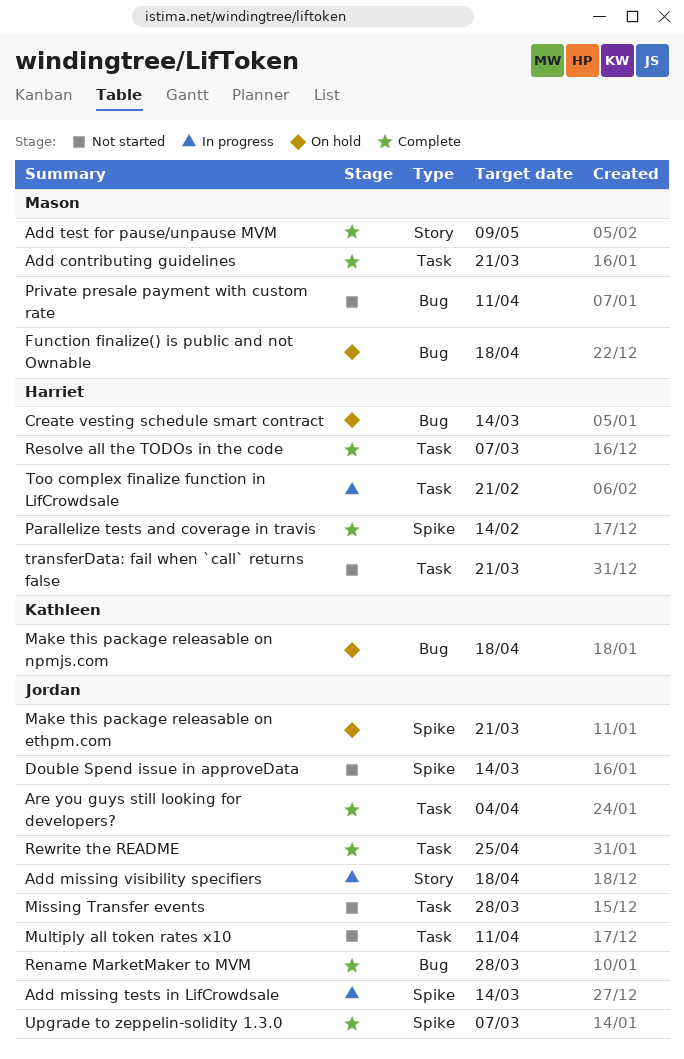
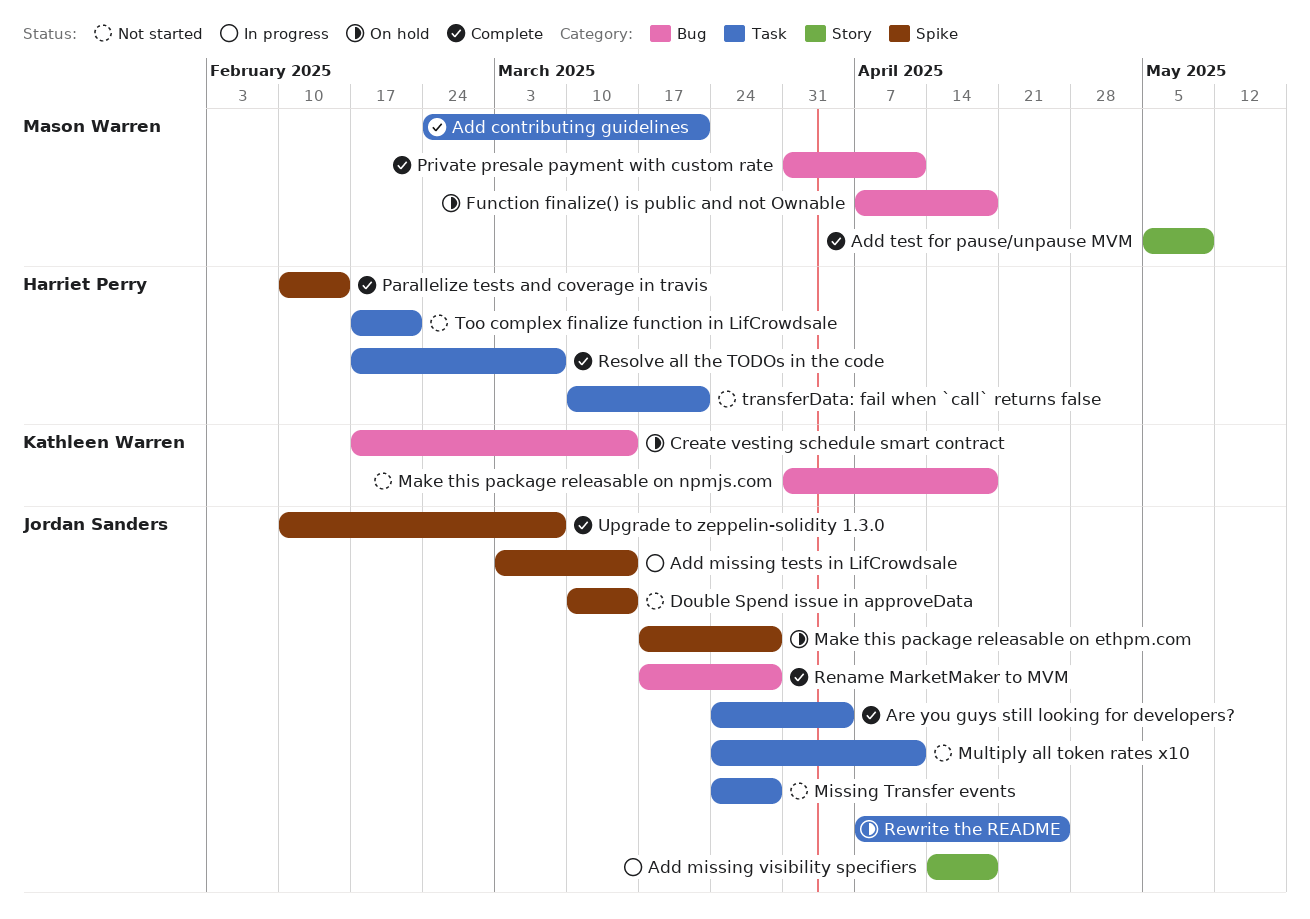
Create vesting schedule smart contract, owner: Harriet Perry -> Kathleen Warren
Make this package releasable on ethpm.com, due: Mar 21 -> Mar 28
Make this package releasable on npmjs.com, status: On hold -> Not started
Private presale payment with custom rate, status: Not started -> Complete
Rewrite the README, status: Complete -> On hold
Too complex finalize function in LifCrowdsale, status: In progress -> Not started

